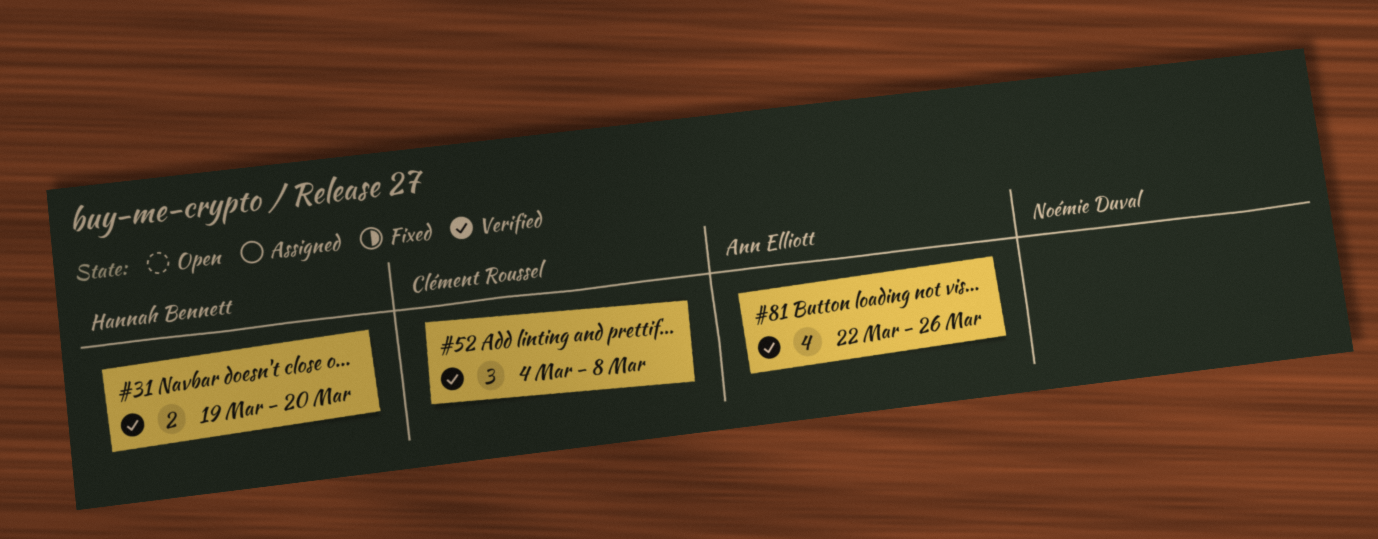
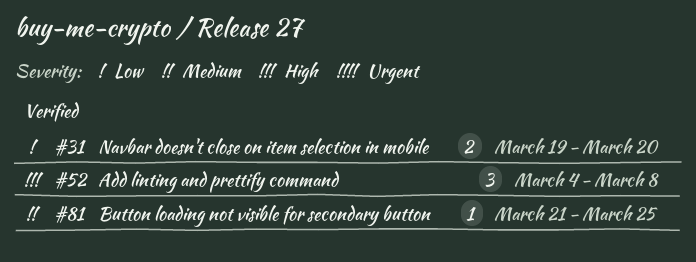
#81, estimate: 4 -> 1
#81, start: Mar 22 -> Mar 21
#81, due: Mar 26 -> Mar 25

